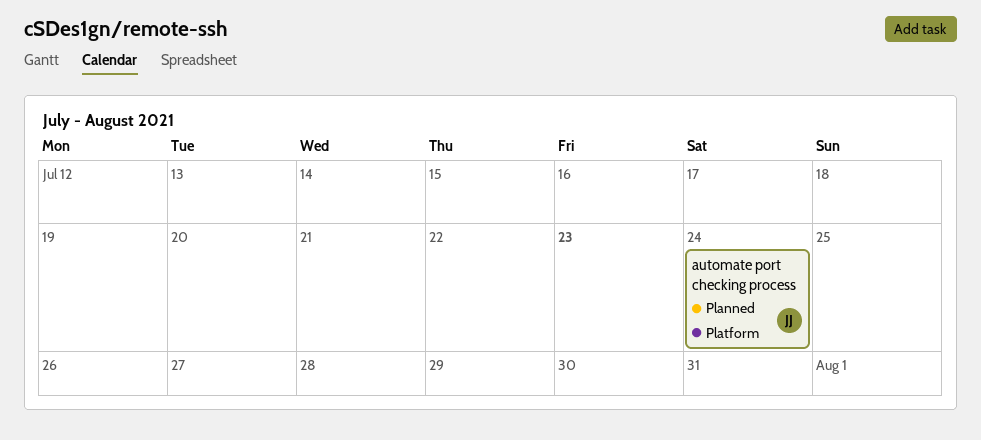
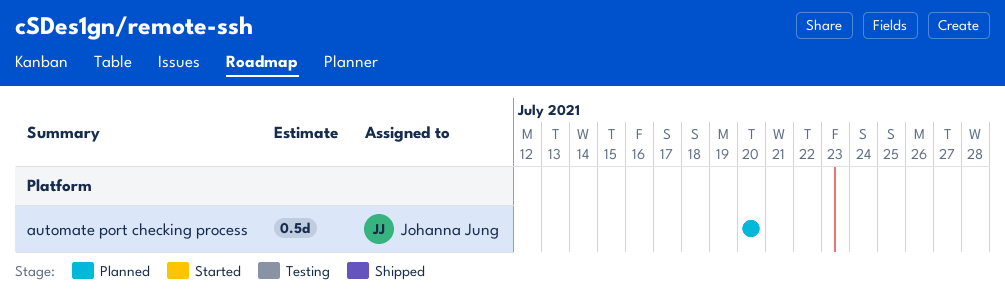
automate port checking process, due: Jul 24 -> Jul 20

